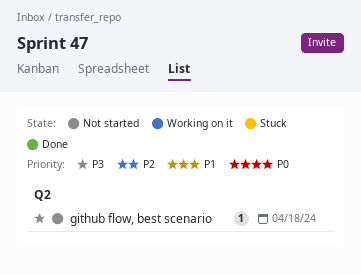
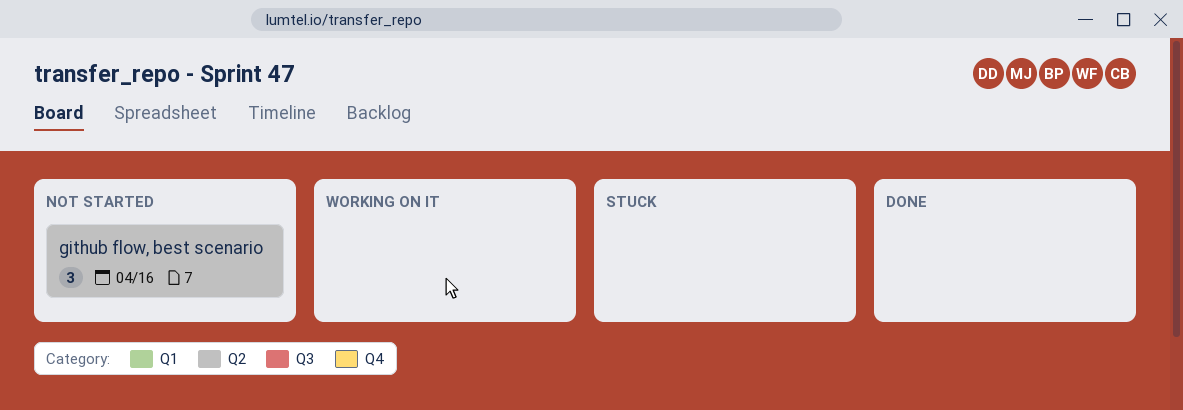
github flow, best scenario, estimate: 1 -> 3
github flow, best scenario, due: Apr 18 -> Apr 16

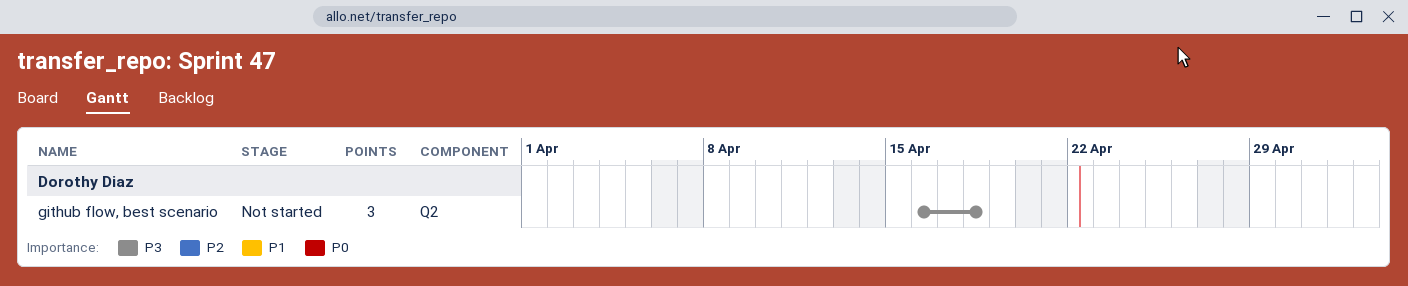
github flow, best scenario, due: Apr 16 -> Apr 18

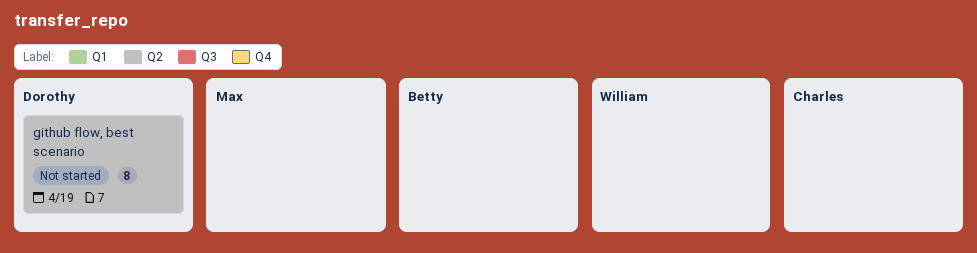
github flow, best scenario, estimate: 3 -> 8
github flow, best scenario, due: Apr 18 -> Apr 19

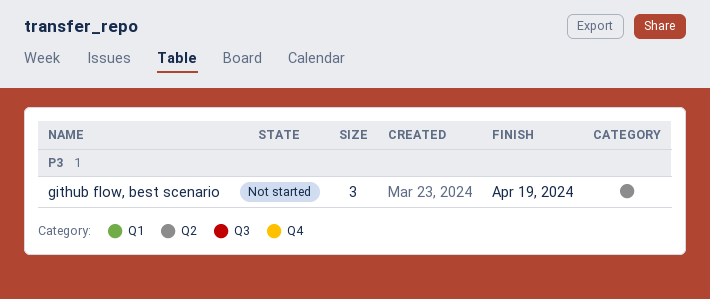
github flow, best scenario, estimate: 8 -> 3

